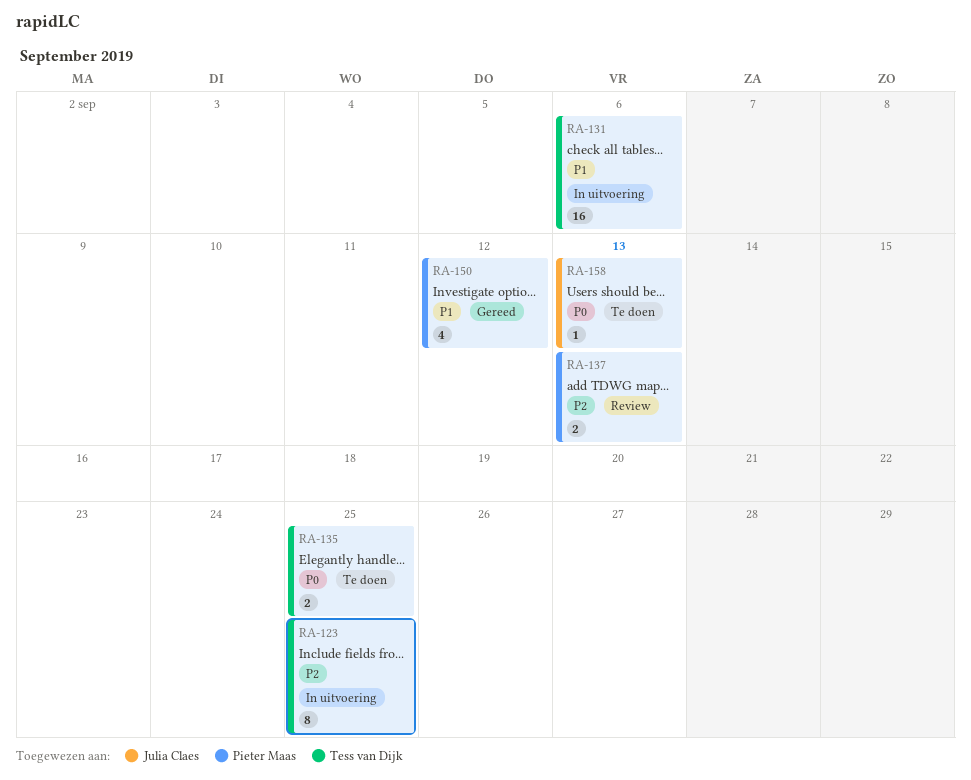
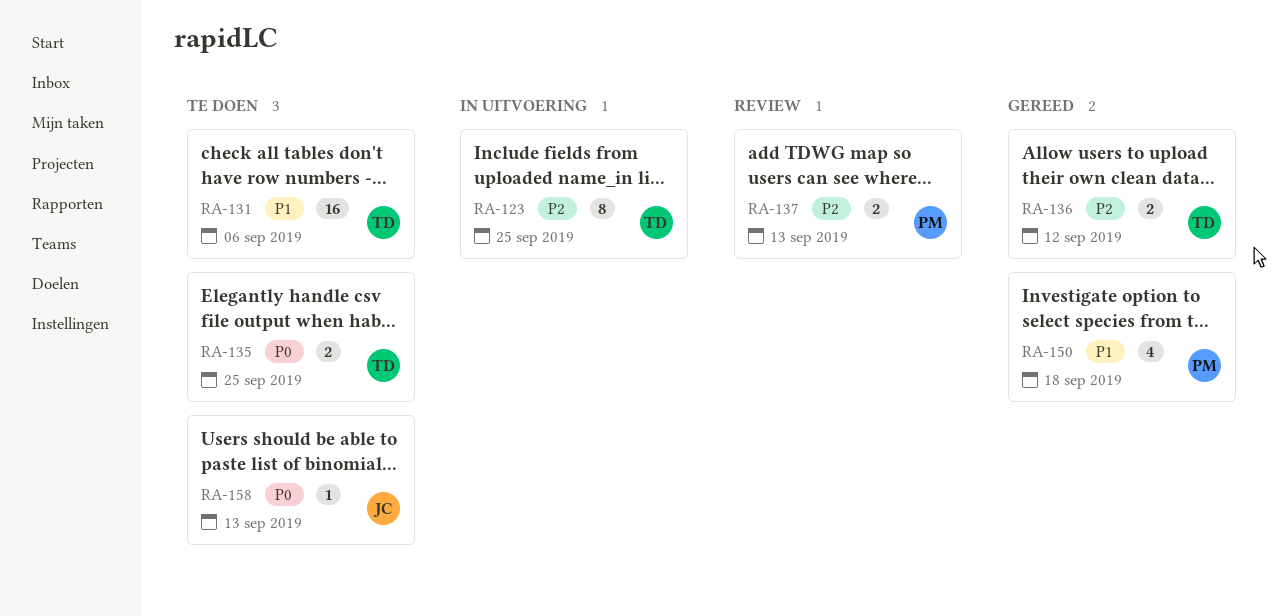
RA-131, status: In uitvoering -> Te doen
RA-136: none -> present
RA-150, due: Sep 12 -> Sep 18

